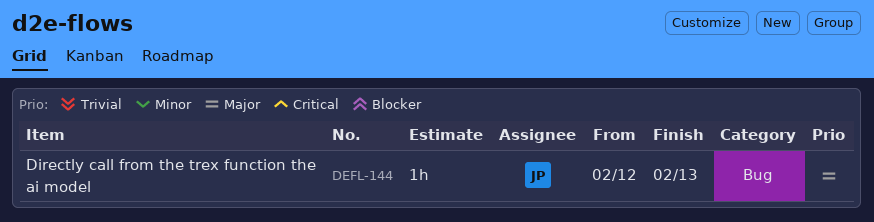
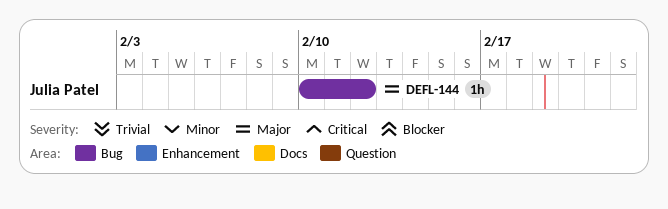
DEFL-144, start: Feb 12 -> Feb 10
DEFL-144, due: Feb 13 -> Feb 12

